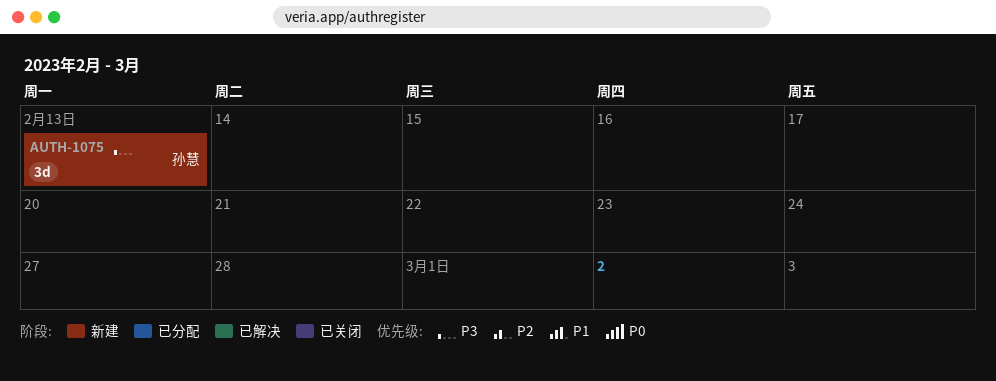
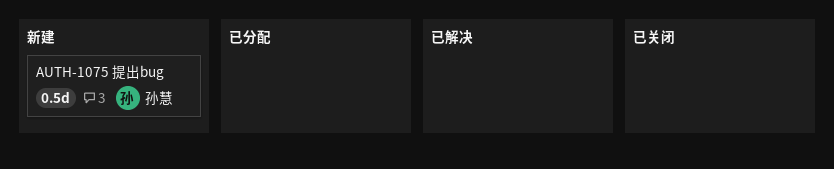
AUTH-1075, estimate: 3d -> 0.5d

